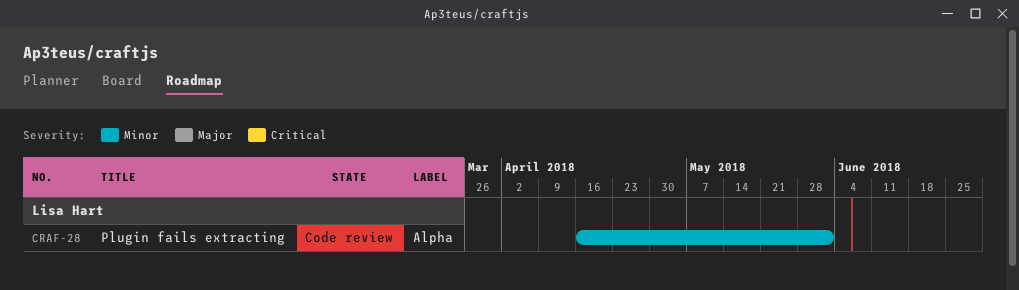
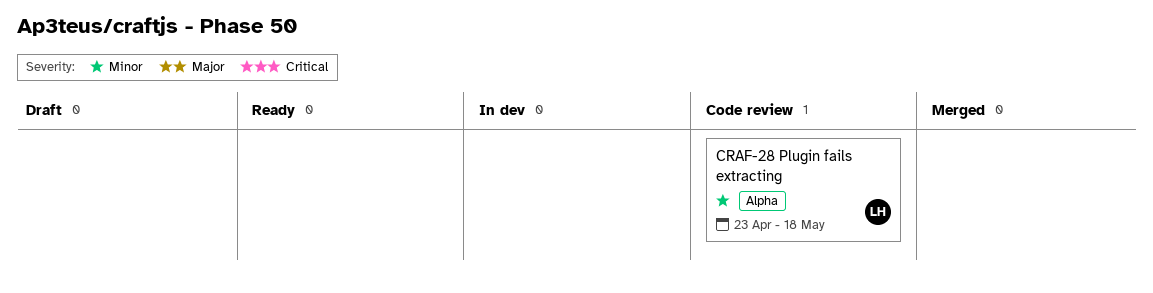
CRAF-28, start: Apr 16 -> Apr 23
CRAF-28, due: Jun 1 -> May 18

